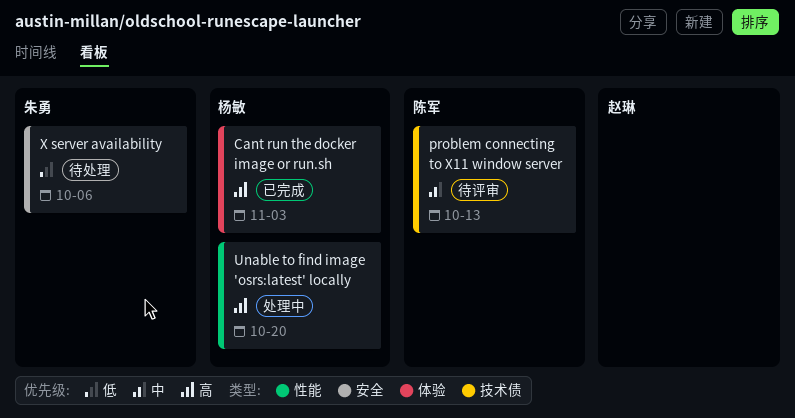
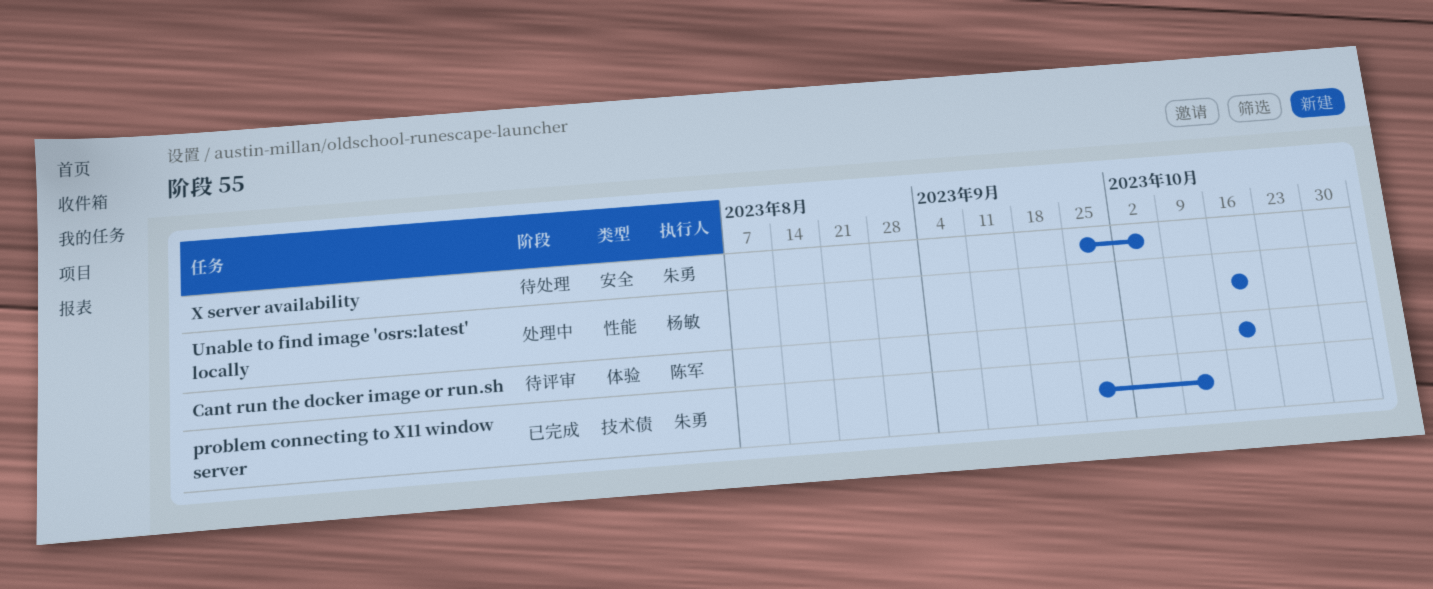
Cant run the docker image or run.sh, status: 已完成 -> 待评审
Cant run the docker image or run.sh, owner: 杨敏 -> 陈军
Cant run the docker image or run.sh, due: Nov 3 -> Oct 20
problem connecting to X11 window server, status: 待评审 -> 已完成
problem connecting to X11 window server, owner: 陈军 -> 朱勇

